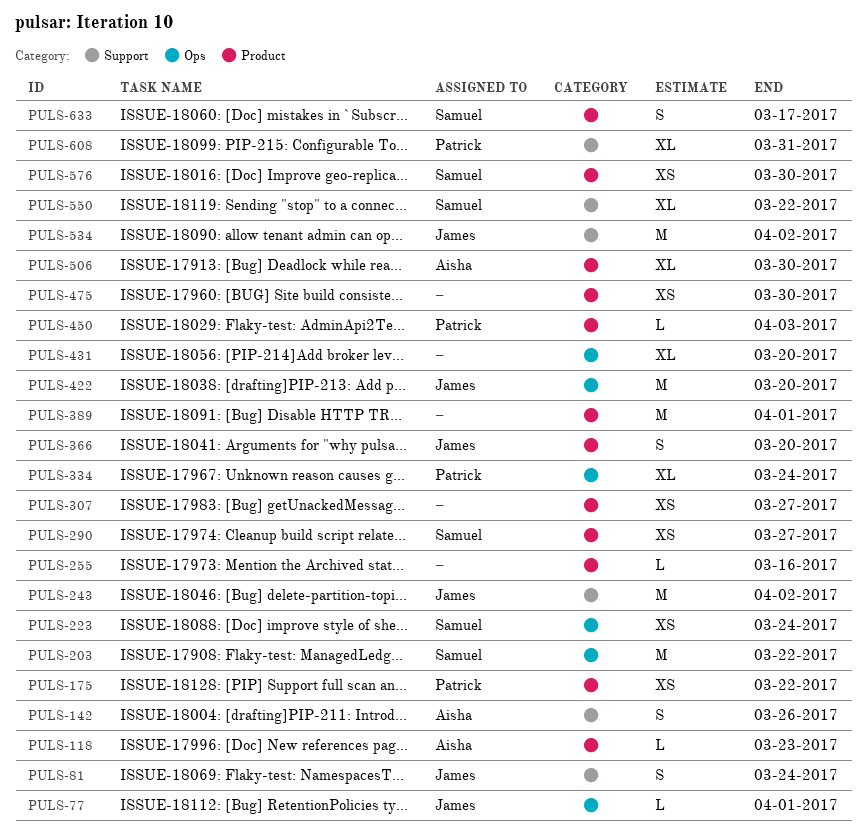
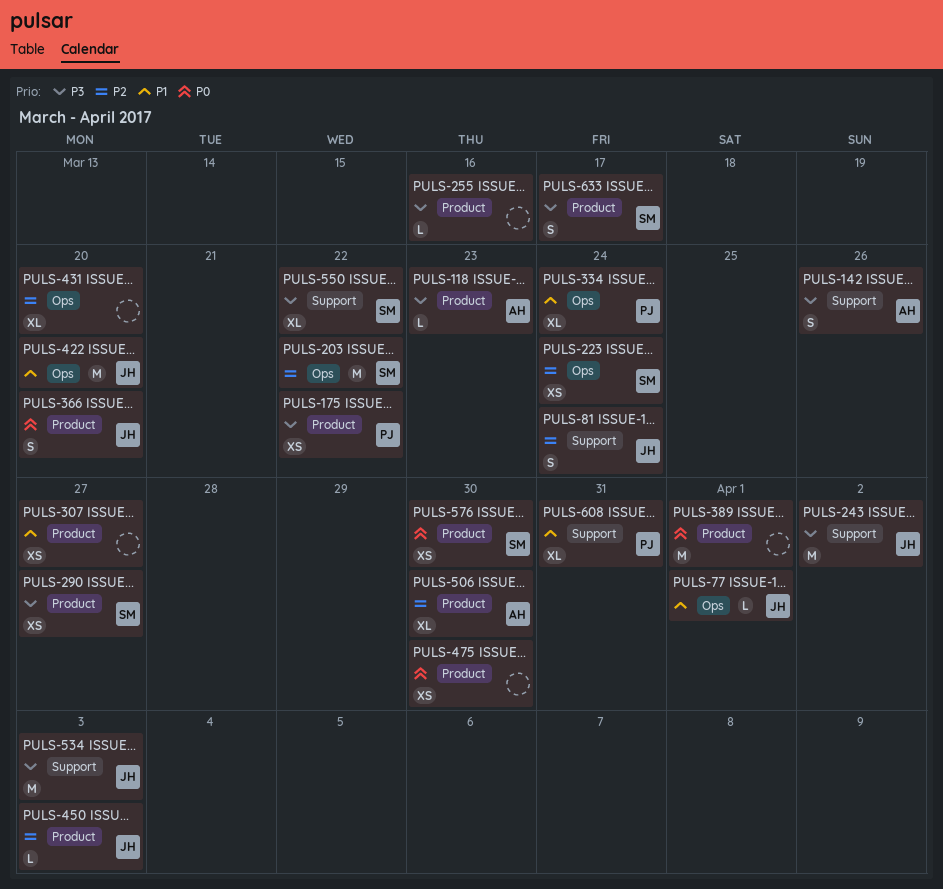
PULS-450, owner: Patrick -> James
PULS-534, due: Apr 2 -> Apr 3

